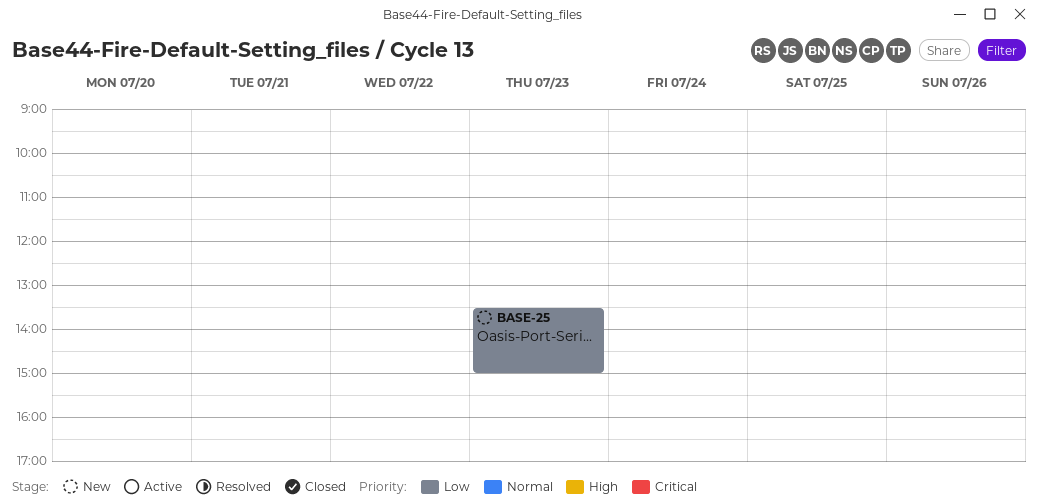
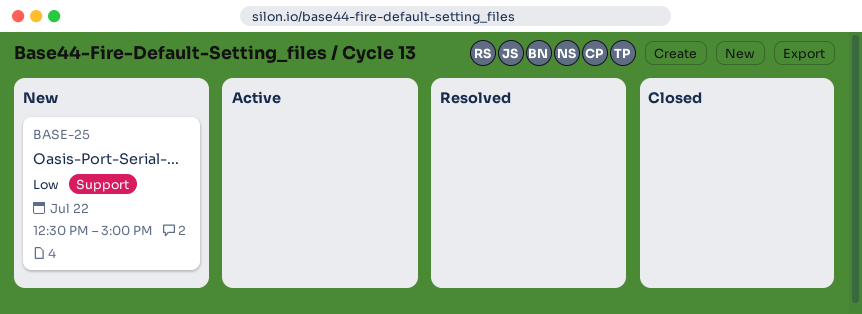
BASE-25, day: Jul 23 -> Jul 22
BASE-25, begins: 13:30 -> 12:30

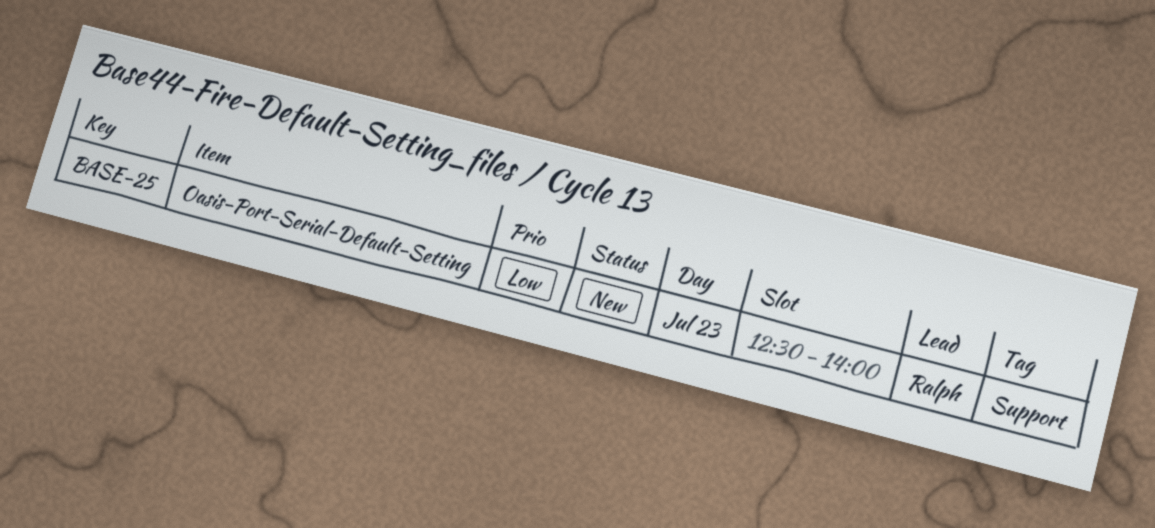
BASE-25, day: Jul 22 -> Jul 23
BASE-25, ends: 15:00 -> 14:00

